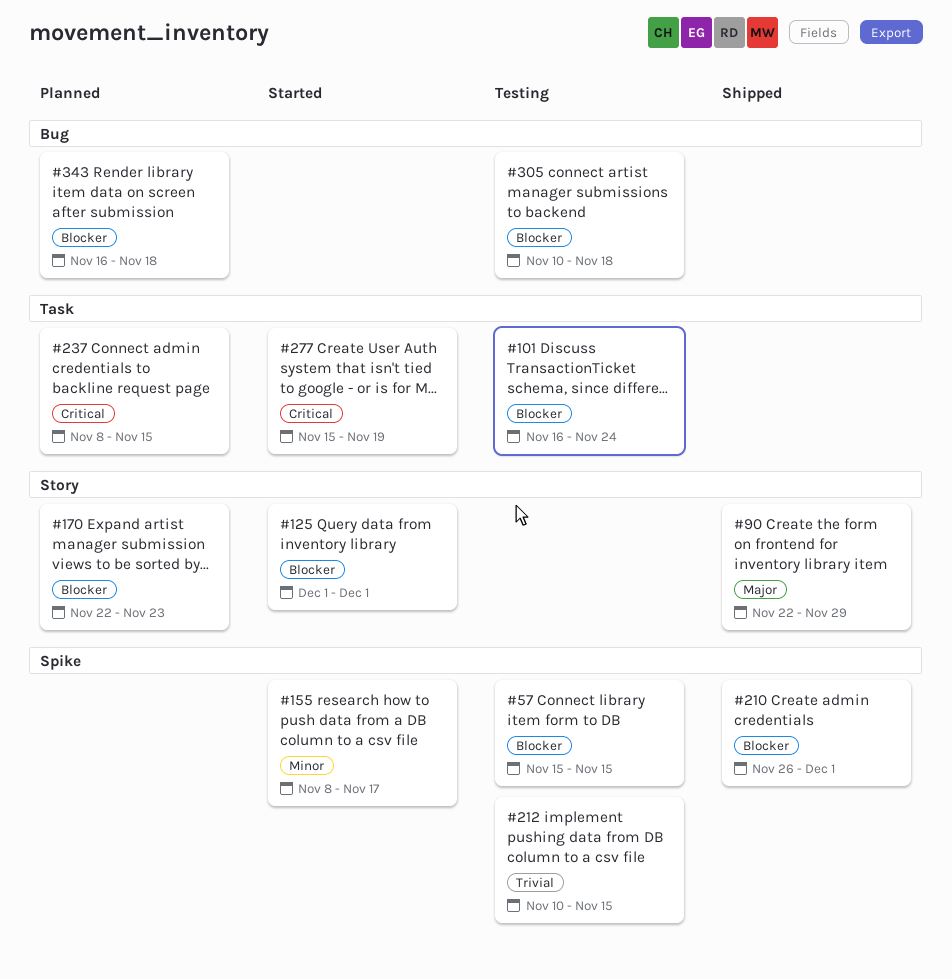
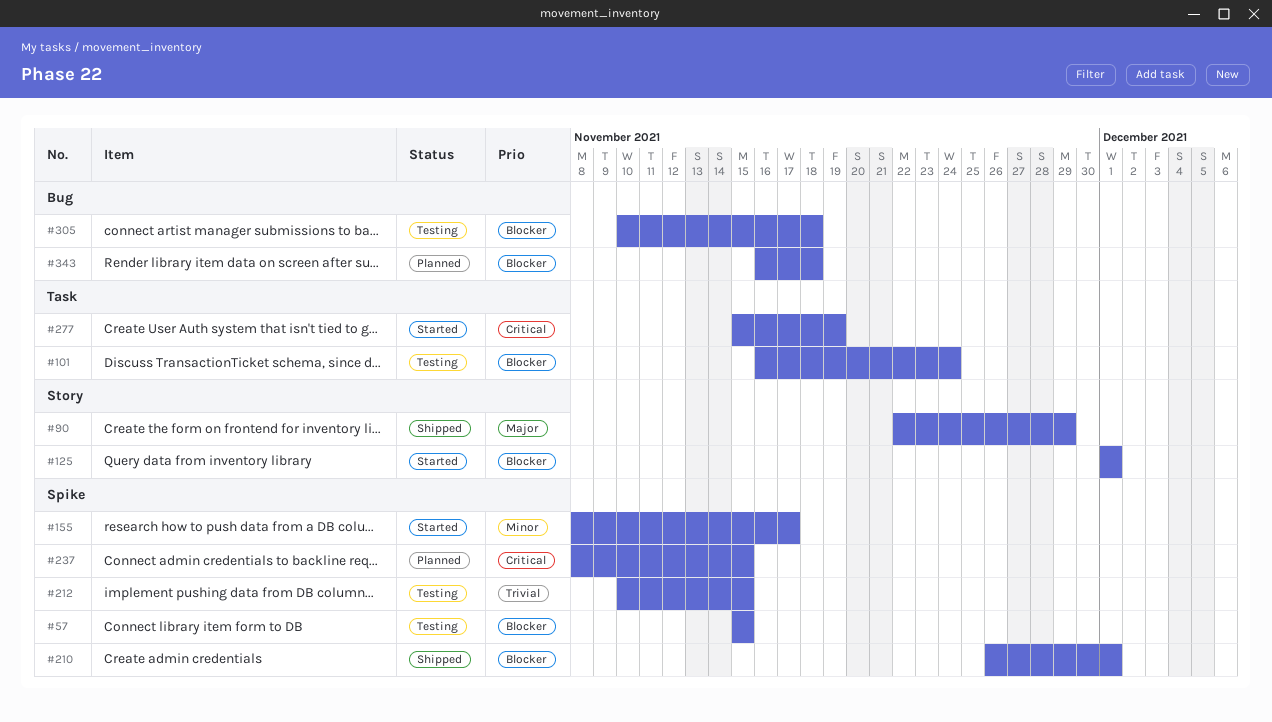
#170: present -> none
#237, label: Task -> Spike

